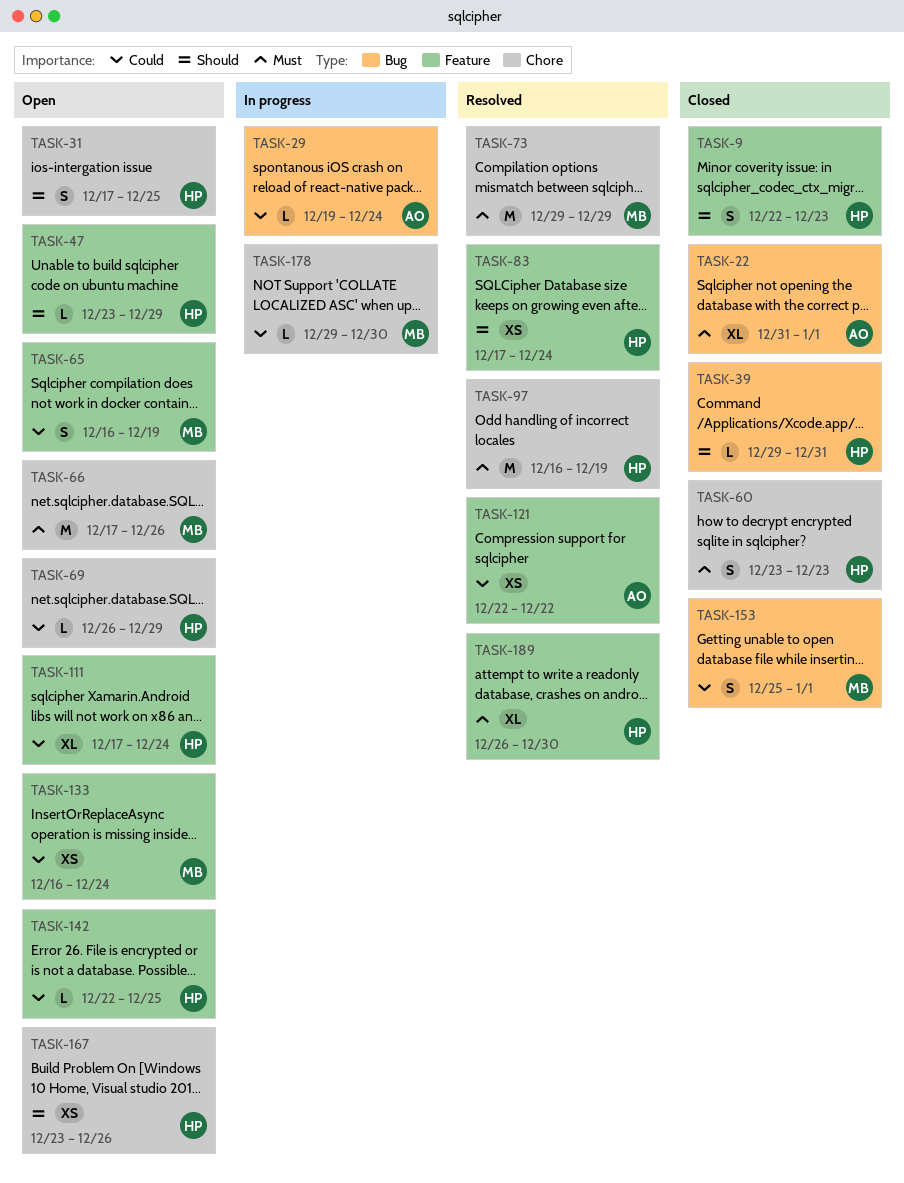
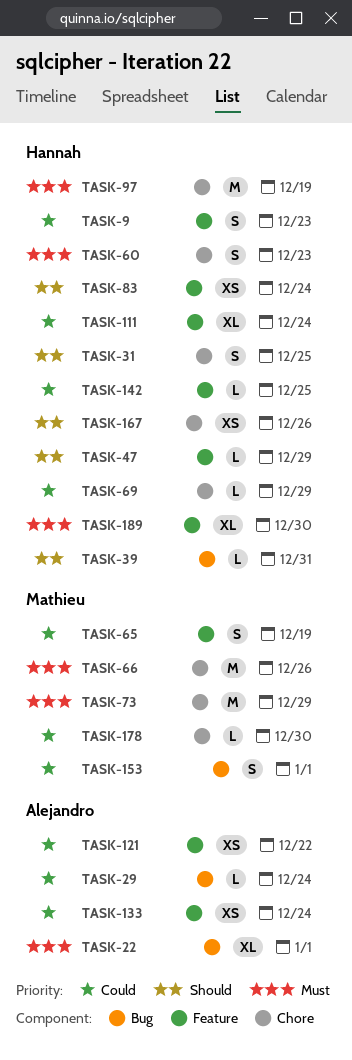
TASK-9, priority: Should -> Could
TASK-133, owner: Mathieu -> Alejandro

